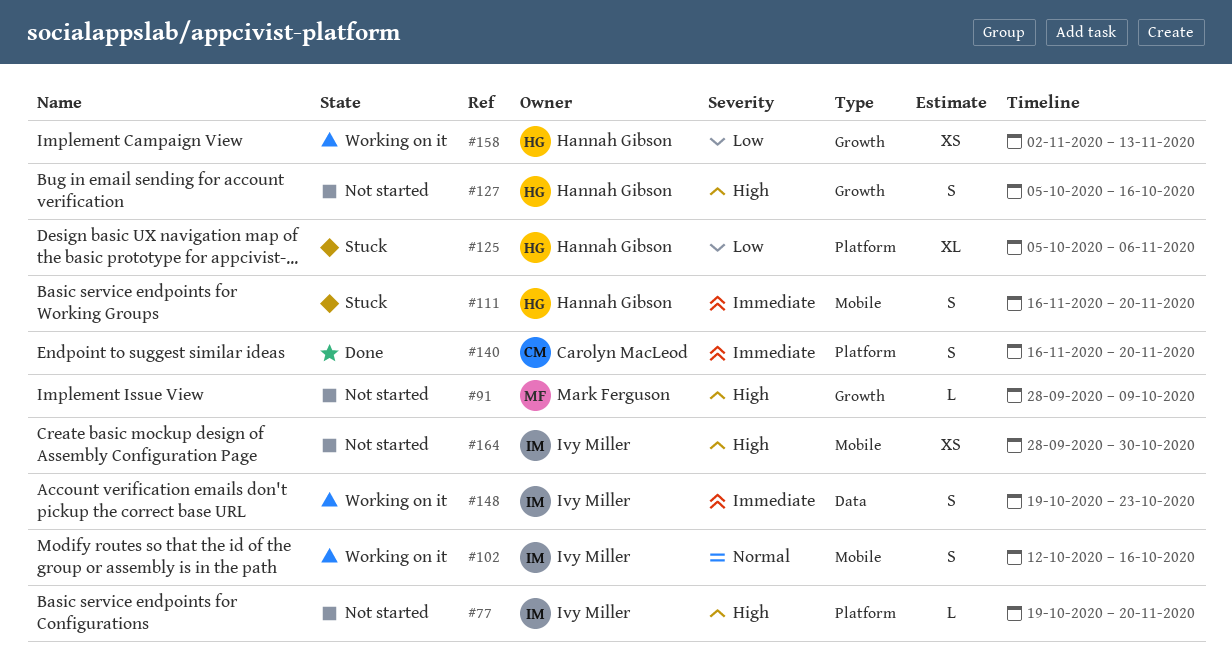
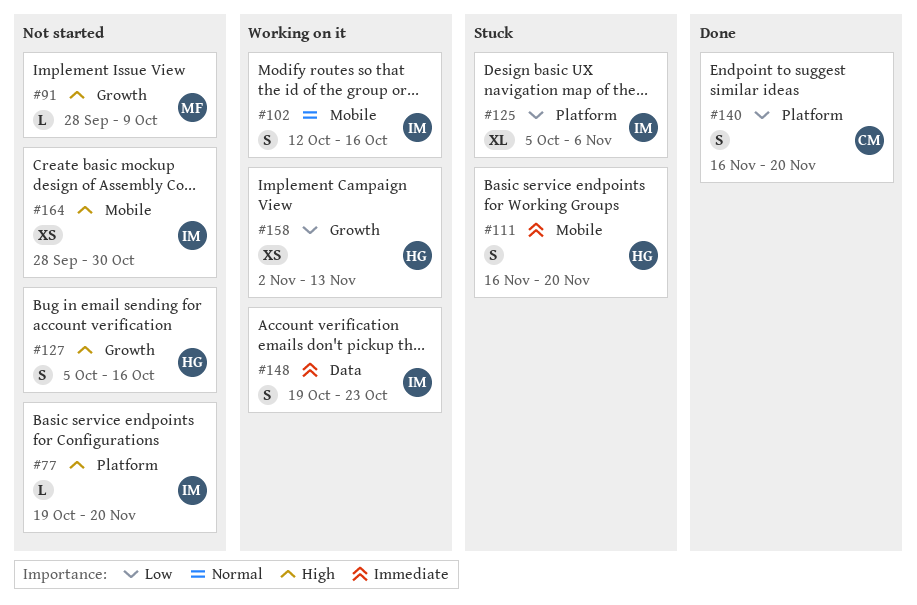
#125, owner: Hannah Gibson -> Ivy Miller
#140, priority: Immediate -> Low

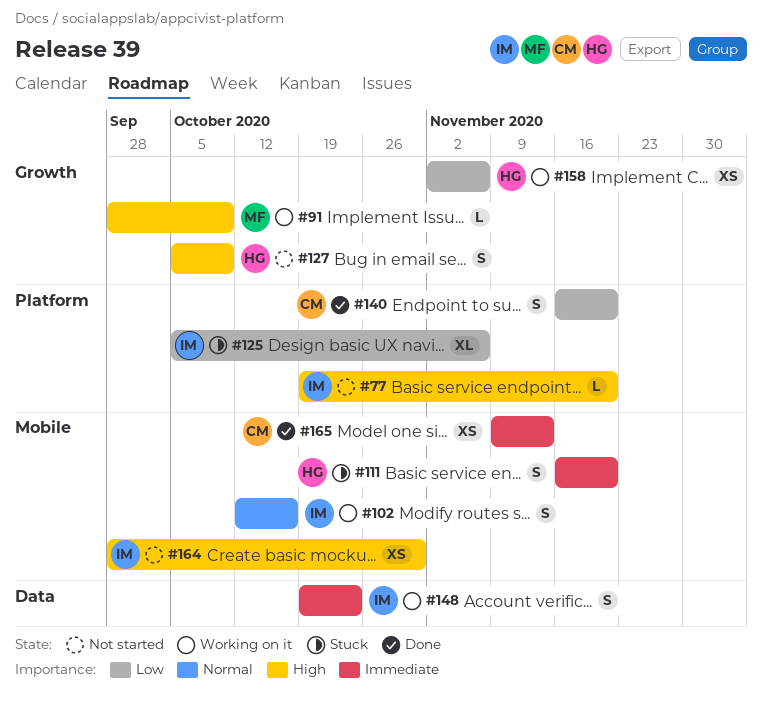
#91, status: Not started -> Working on it
#127, due: Oct 16 -> Oct 9
#158, due: Nov 13 -> Nov 6
#165: none -> present

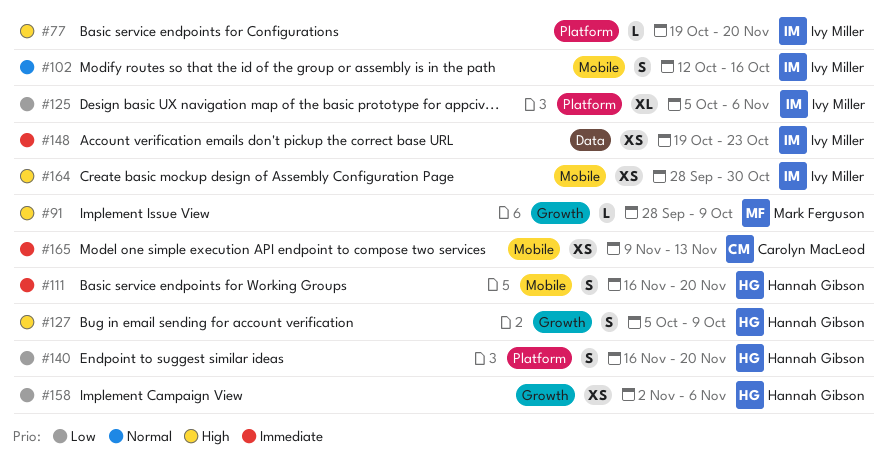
#140, owner: Carolyn MacLeod -> Hannah Gibson
#148, estimate: S -> XS

